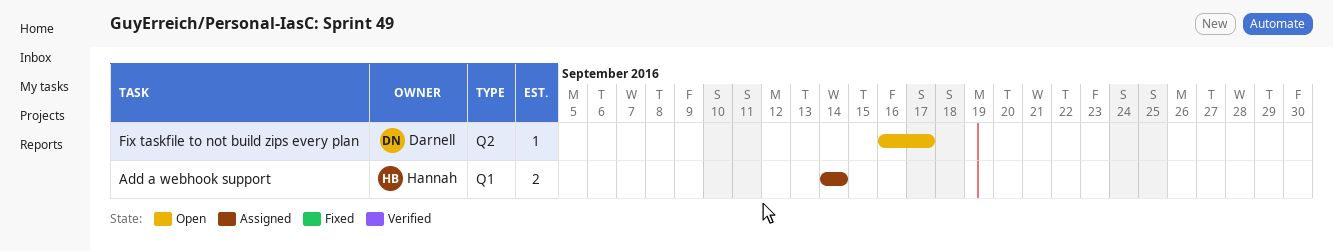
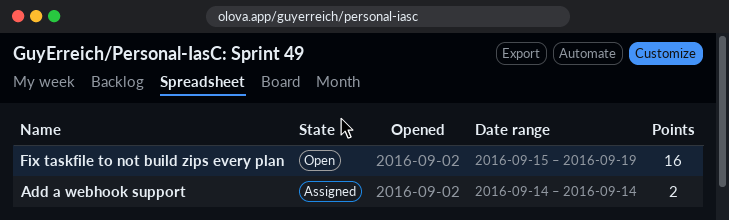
Fix taskfile to not build zips every plan, estimate: 1 -> 16
Fix taskfile to not build zips every plan, start: Sep 16 -> Sep 15
Fix taskfile to not build zips every plan, due: Sep 17 -> Sep 19

